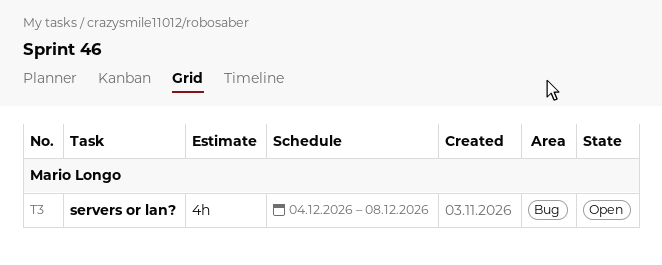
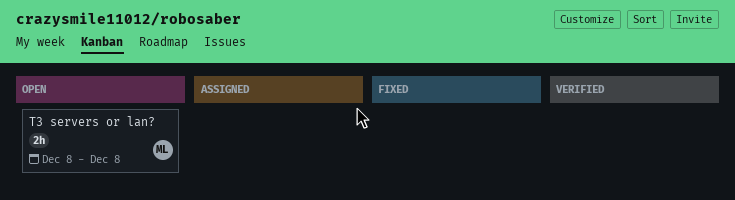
T3, estimate: 4h -> 2h
T3, start: Dec 4 -> Dec 8

